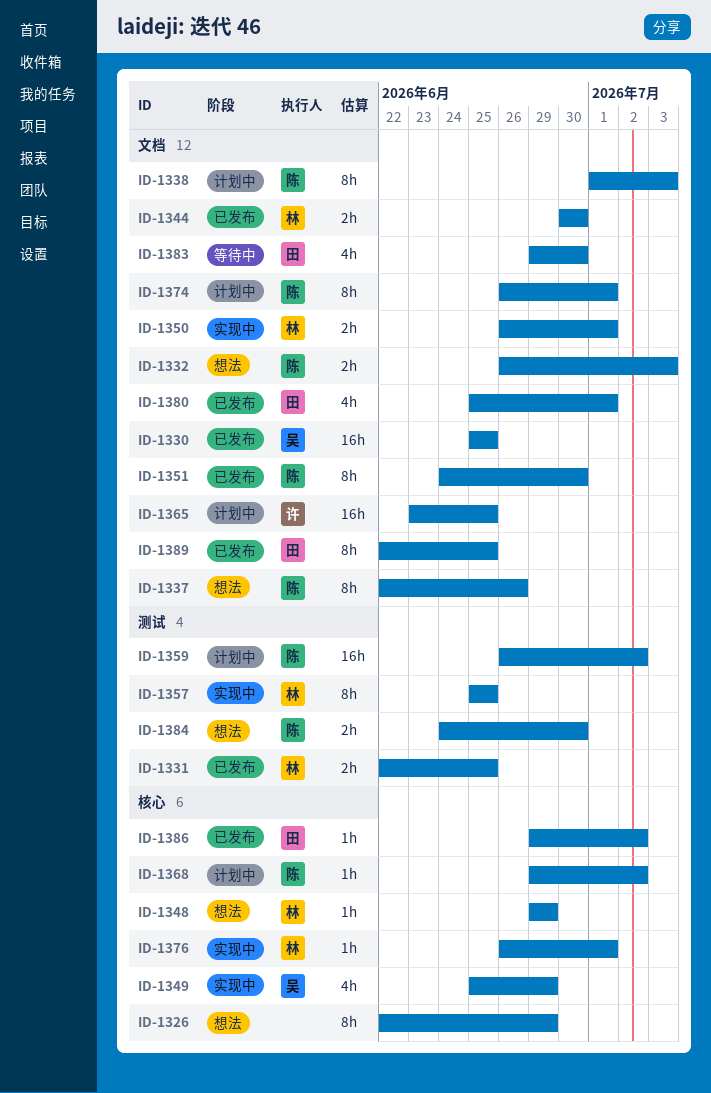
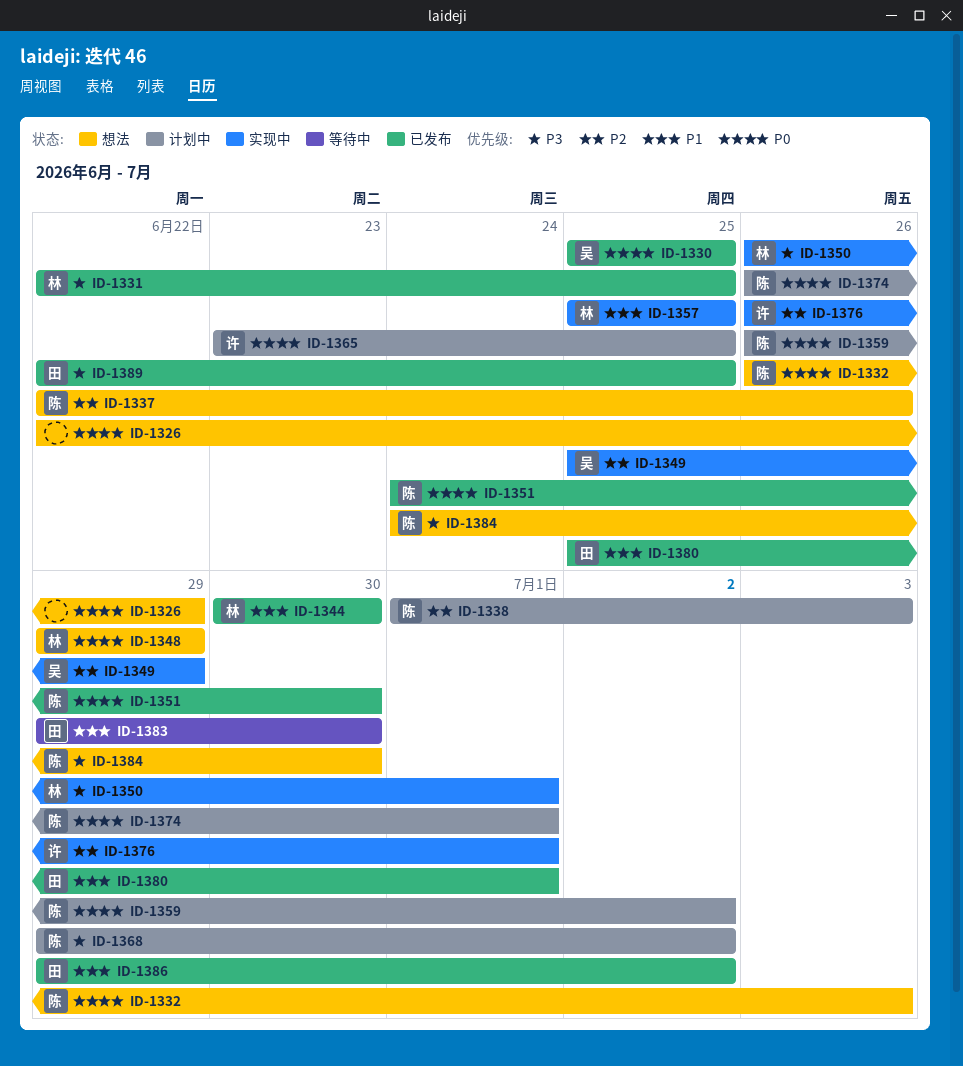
ID-1376, owner: 林 -> 许

